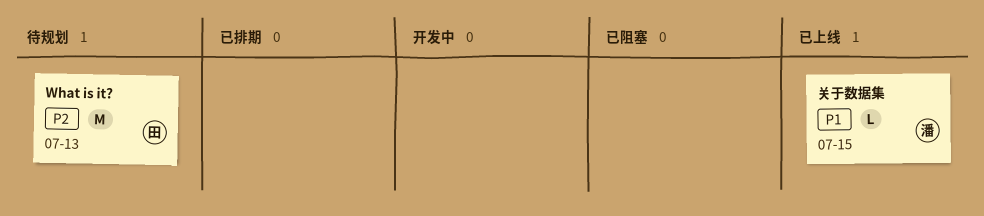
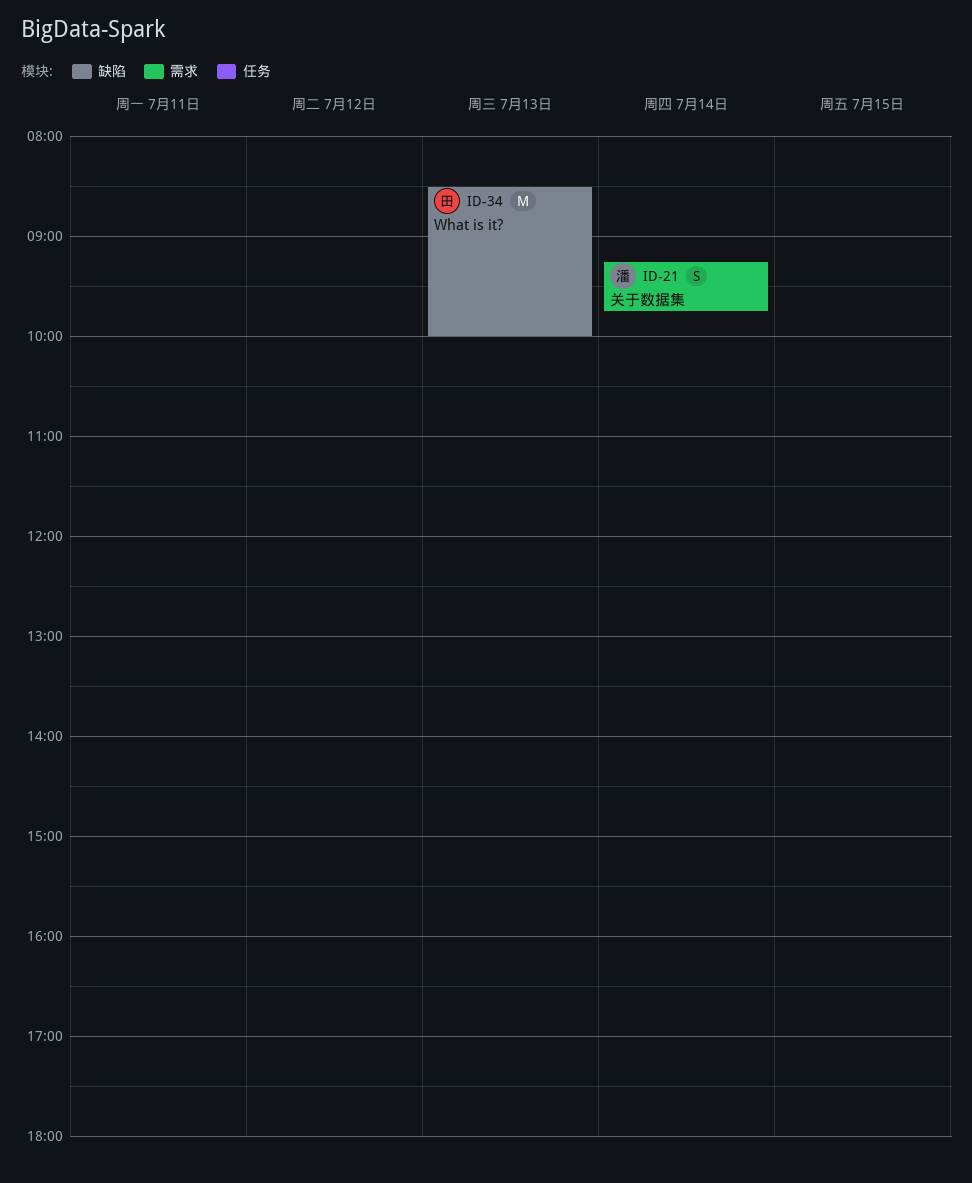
关于数据集, estimate: L -> S
关于数据集, day: Jul 15 -> Jul 14

